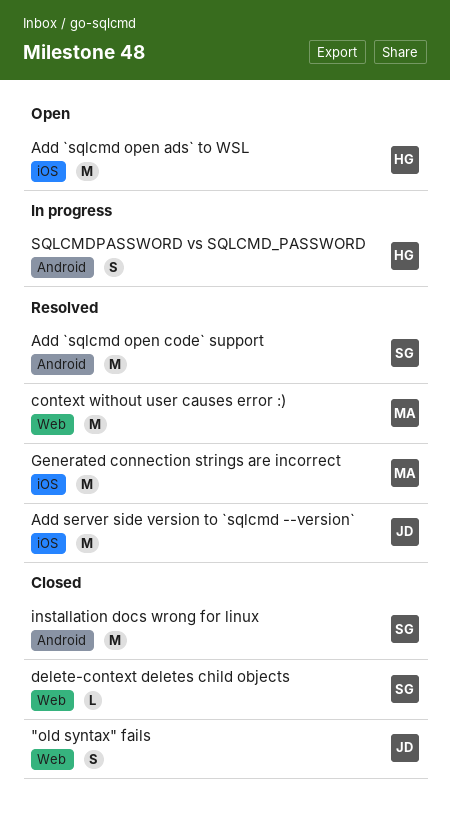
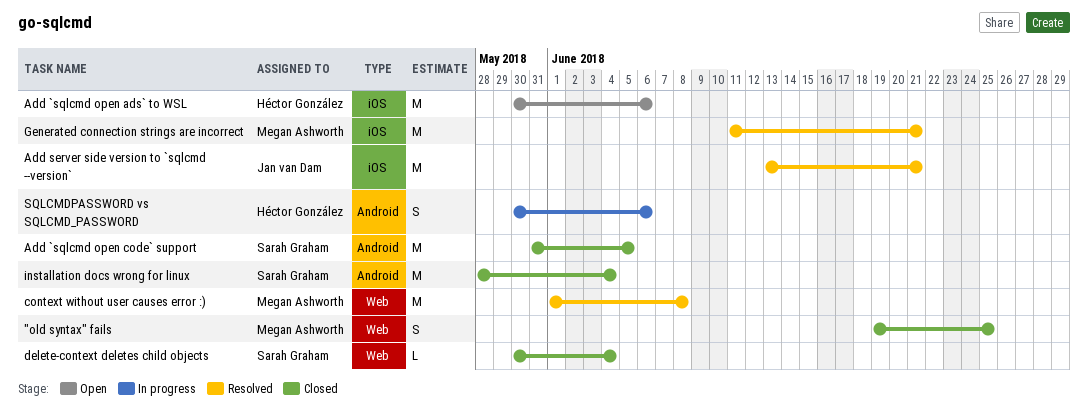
"old syntax" fails, owner: Jan van Dam -> Megan Ashworth
Add `sqlcmd open code` support, status: Resolved -> Closed

